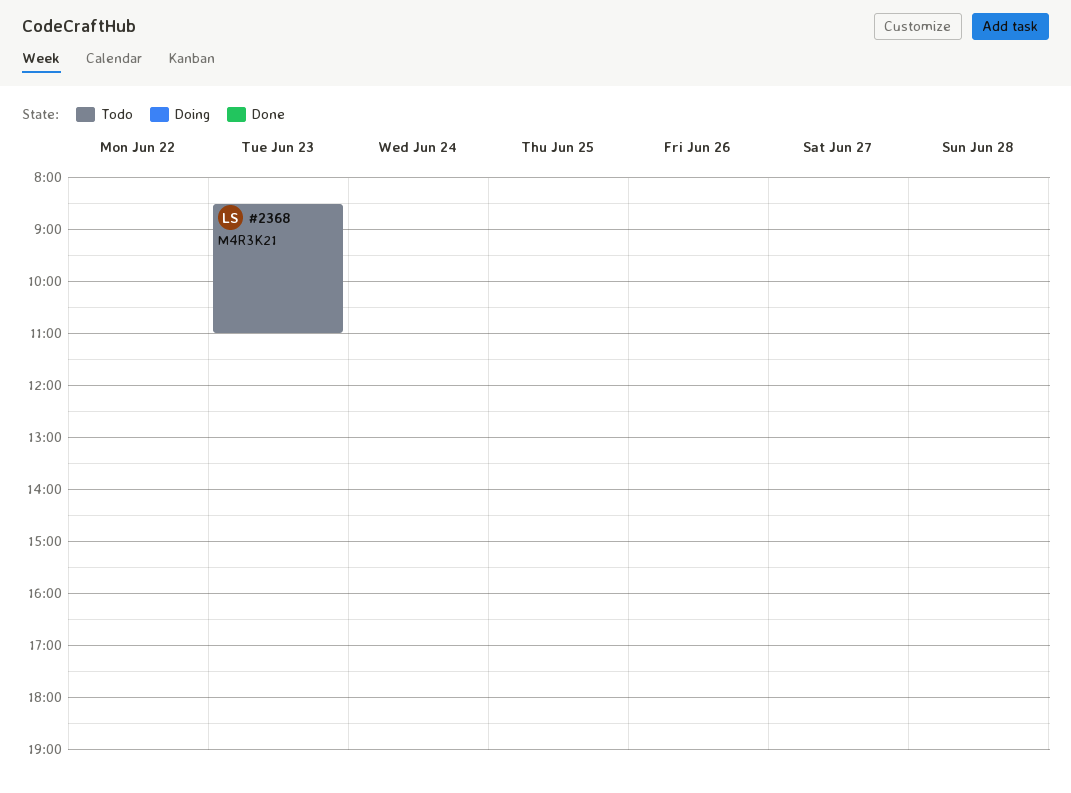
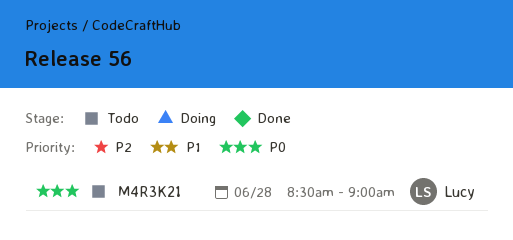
M4R3K21, day: Jun 23 -> Jun 28
M4R3K21, ends: 11:00 -> 09:00

